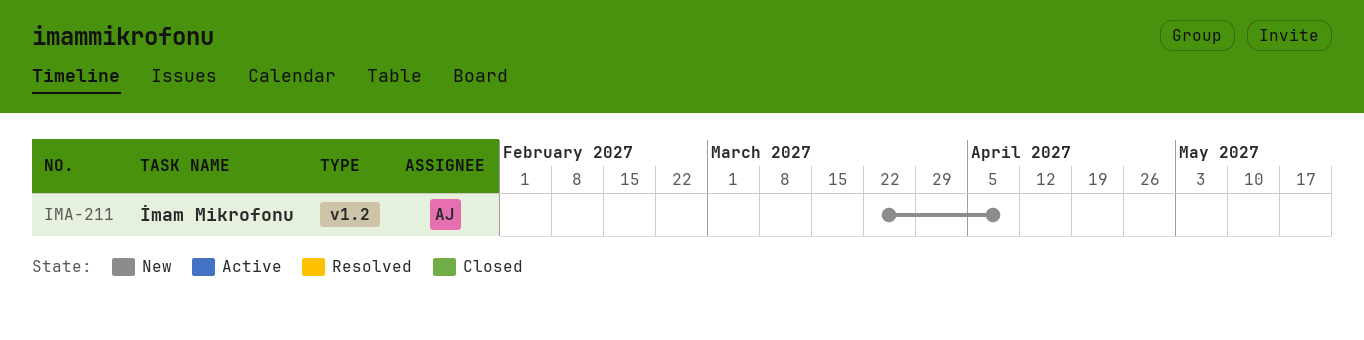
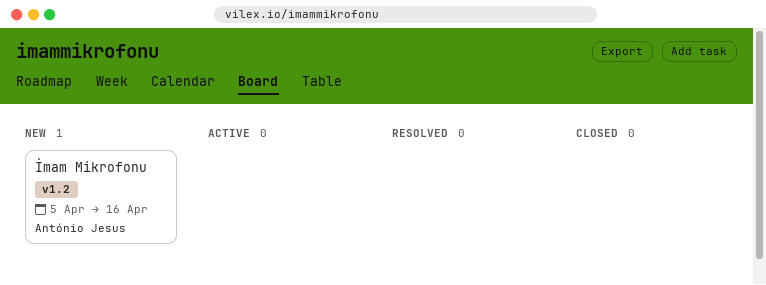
İmam Mikrofonu, start: Mar 22 -> Apr 5
İmam Mikrofonu, due: Apr 9 -> Apr 16

